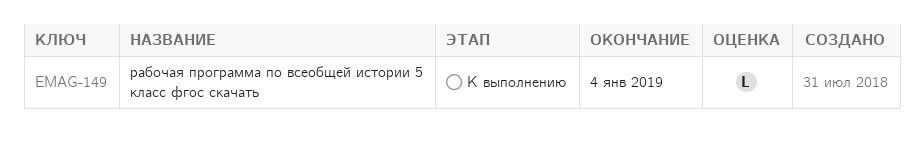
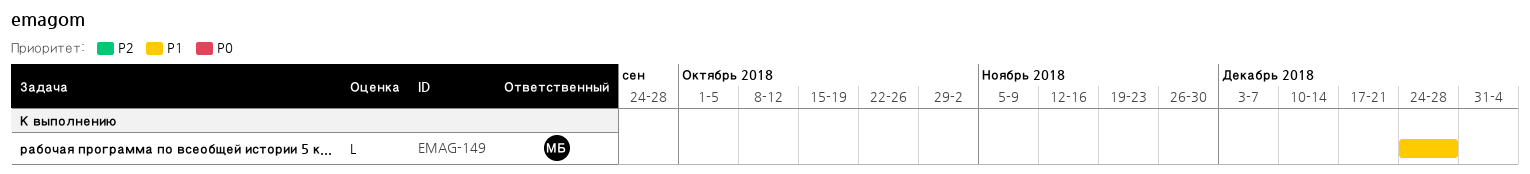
EMAG-149, due: Jan 4 -> Dec 28

